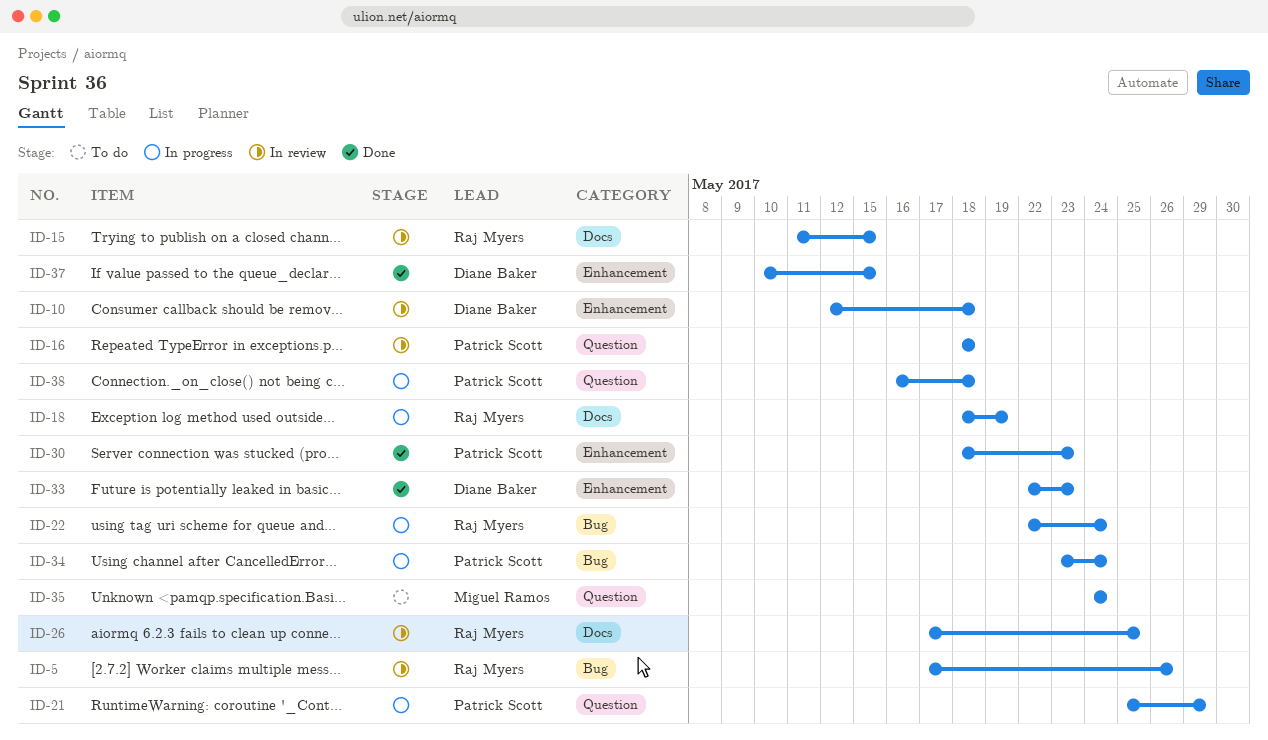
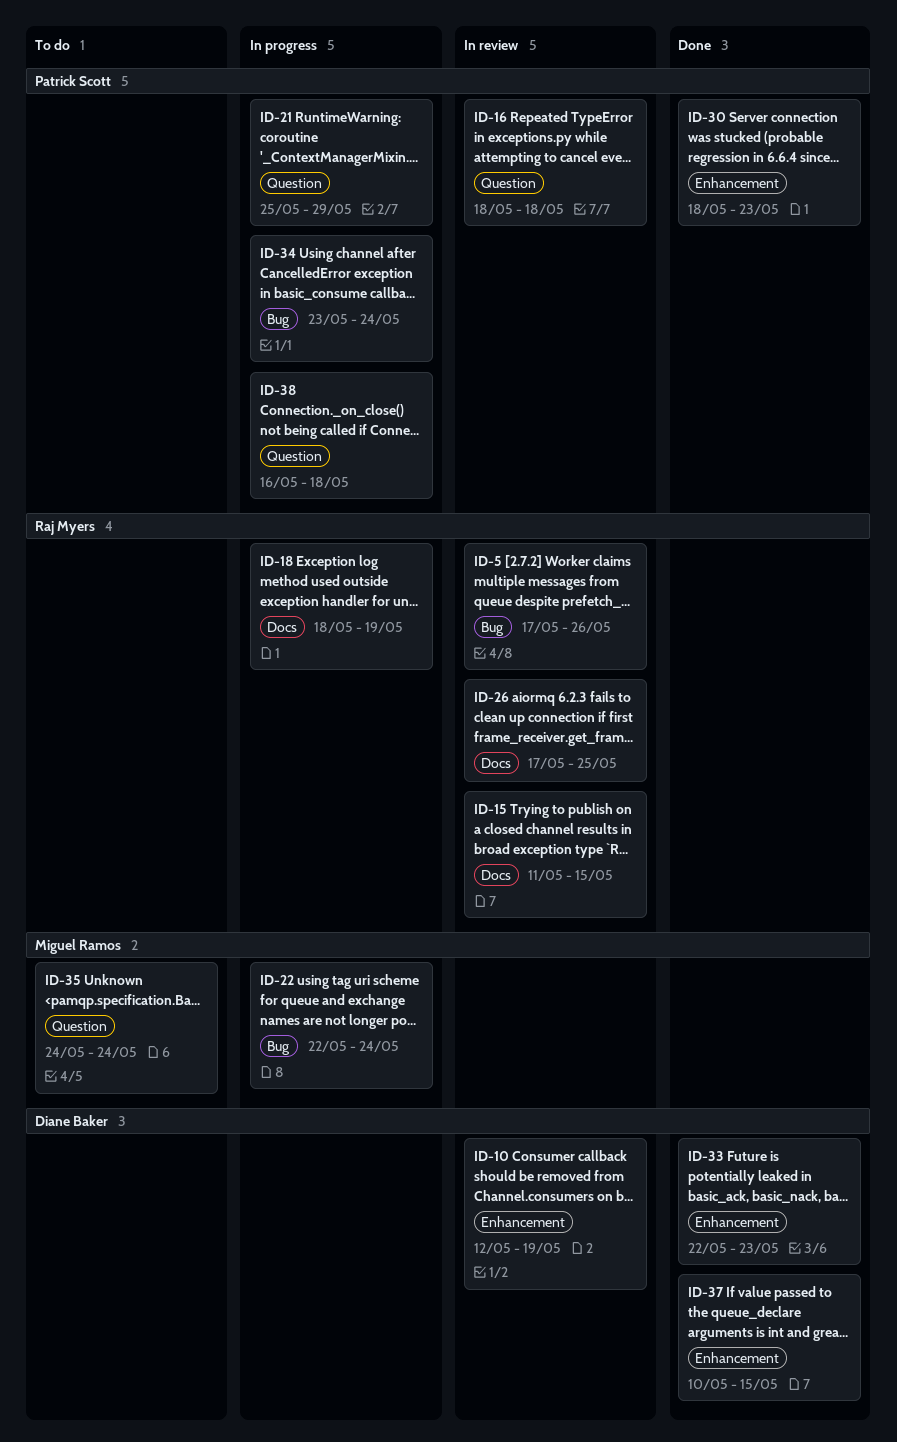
ID-10, due: May 18 -> May 19
ID-22, owner: Raj Myers -> Miguel Ramos

